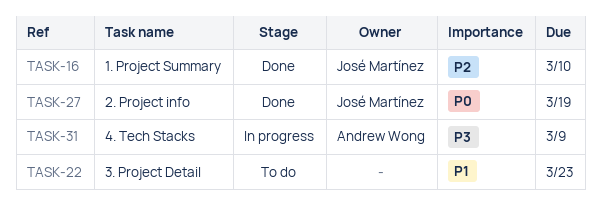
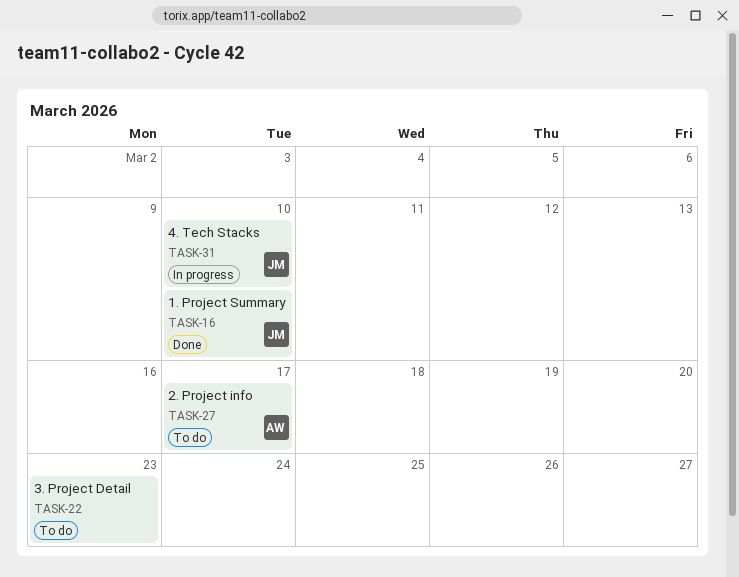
TASK-27, status: Done -> To do
TASK-27, owner: José Martínez -> Andrew Wong
TASK-27, due: Mar 19 -> Mar 17
TASK-31, owner: Andrew Wong -> José Martínez
TASK-31, due: Mar 9 -> Mar 10

